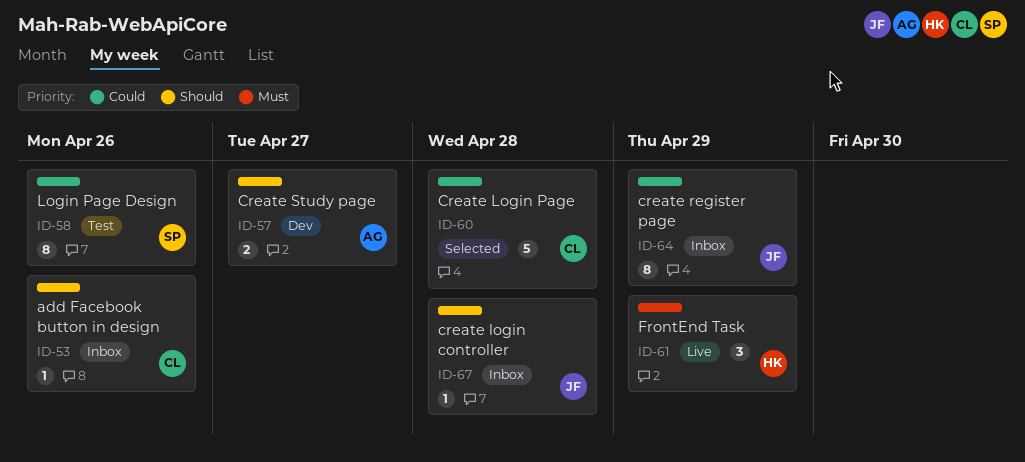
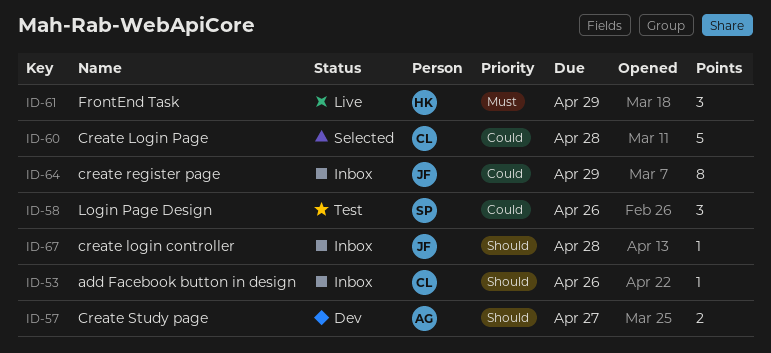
ID-58, estimate: 8 -> 3

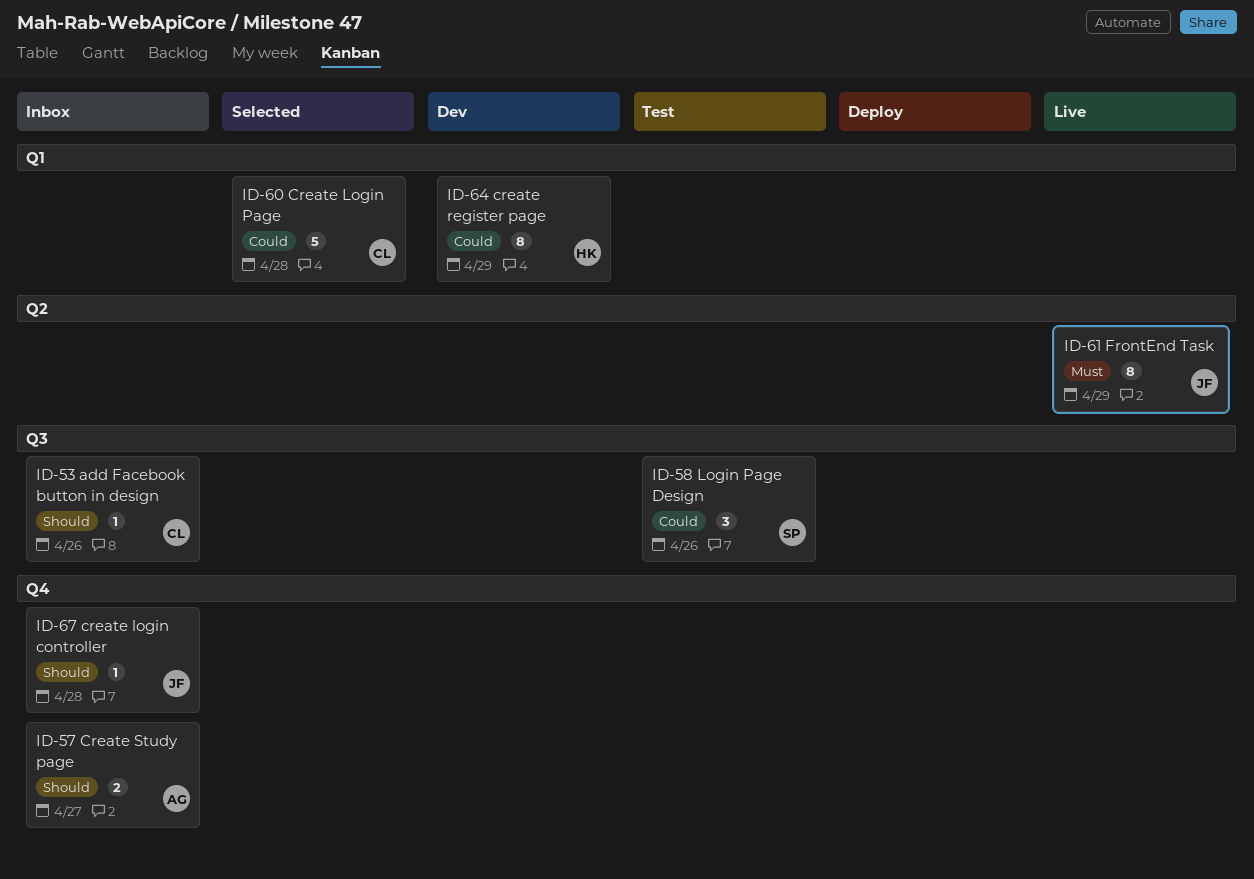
ID-57, status: Dev -> Inbox
ID-61, owner: HK -> JF
ID-61, estimate: 3 -> 8
ID-64, status: Inbox -> Dev
ID-64, owner: JF -> HK

